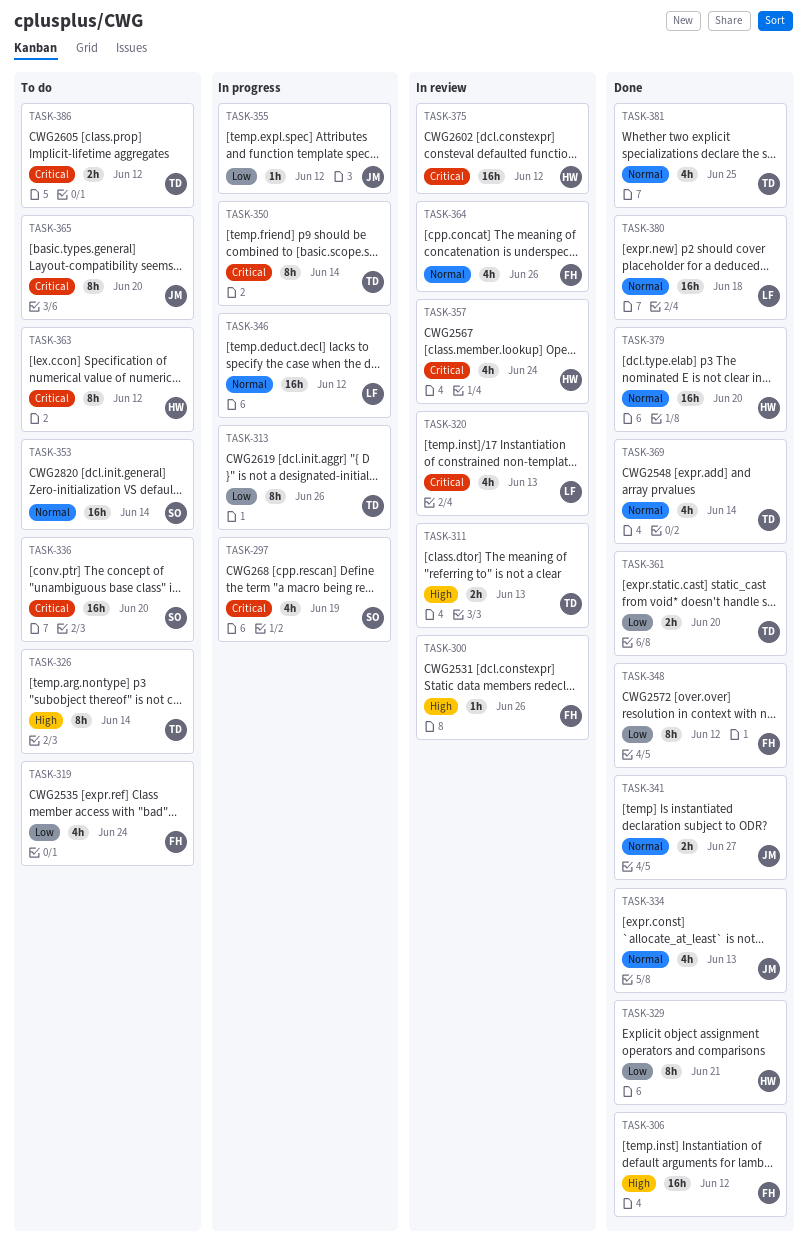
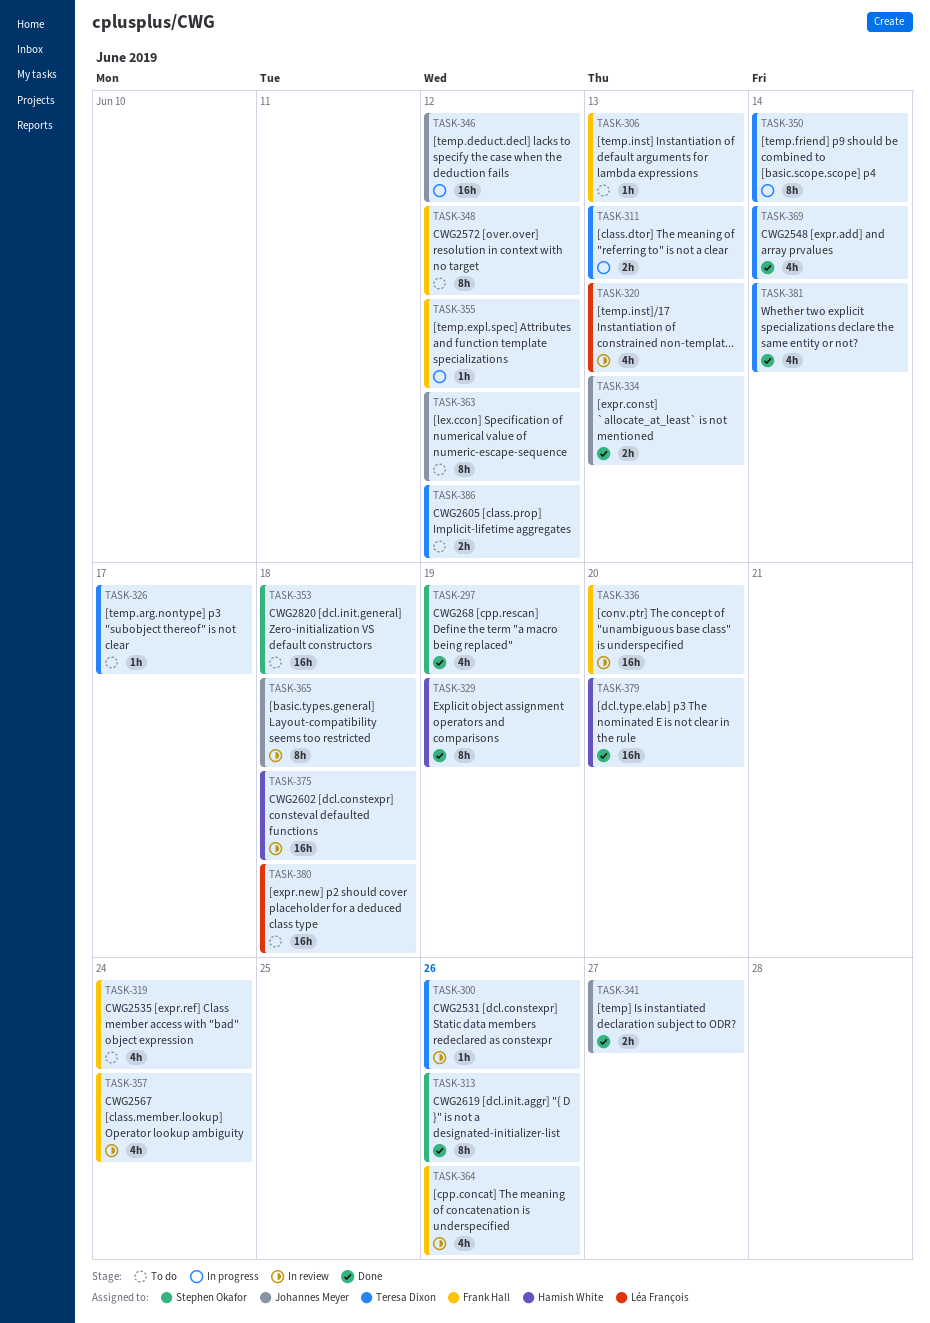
TASK-297, status: In progress -> Done
TASK-300, owner: Frank Hall -> Teresa Dixon
TASK-306, status: Done -> To do
TASK-306, estimate: 16h -> 1h
TASK-306, due: Jun 12 -> Jun 13
TASK-311, status: In review -> In progress
TASK-313, status: In progress -> Done
TASK-313, owner: Teresa Dixon -> Stephen Okafor
TASK-326, estimate: 8h -> 1h
TASK-326, due: Jun 14 -> Jun 17
TASK-329, due: Jun 21 -> Jun 19
TASK-334, estimate: 4h -> 2h
TASK-336, status: To do -> In review
TASK-336, owner: Stephen Okafor -> Frank Hall
TASK-346, owner: Léa François -> Johannes Meyer
TASK-348, status: Done -> To do
TASK-353, due: Jun 14 -> Jun 18
TASK-355, owner: Johannes Meyer -> Frank Hall
TASK-357, owner: Hamish White -> Frank Hall
TASK-361: present -> none
TASK-363, owner: Hamish White -> Johannes Meyer
TASK-365, status: To do -> In review
TASK-365, due: Jun 20 -> Jun 18
TASK-375, due: Jun 12 -> Jun 18
TASK-380, status: Done -> To do
TASK-381, due: Jun 25 -> Jun 14

